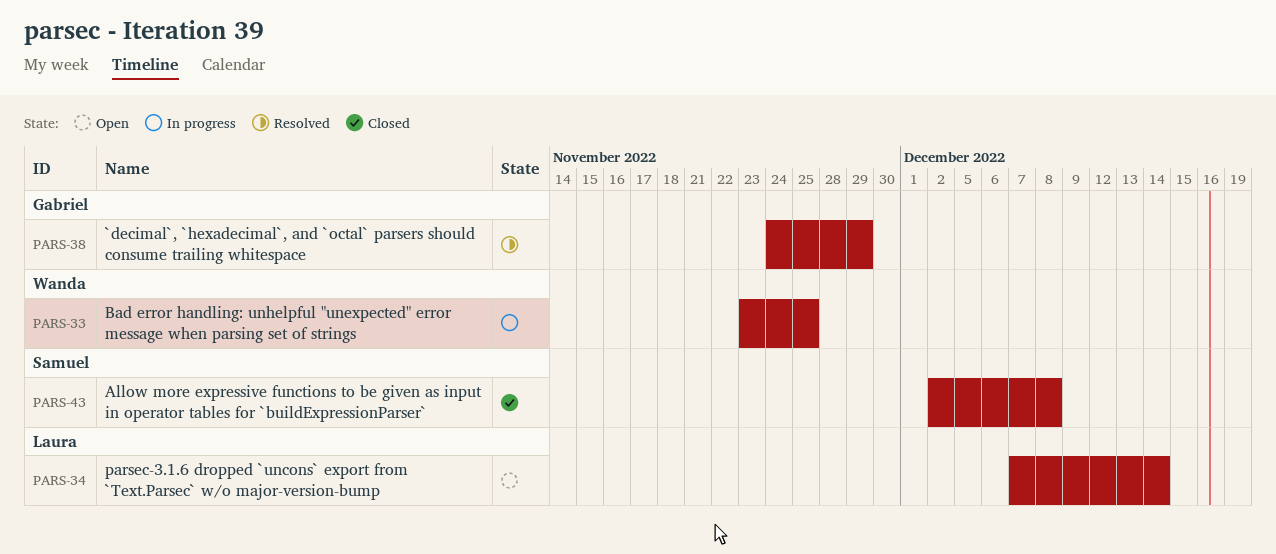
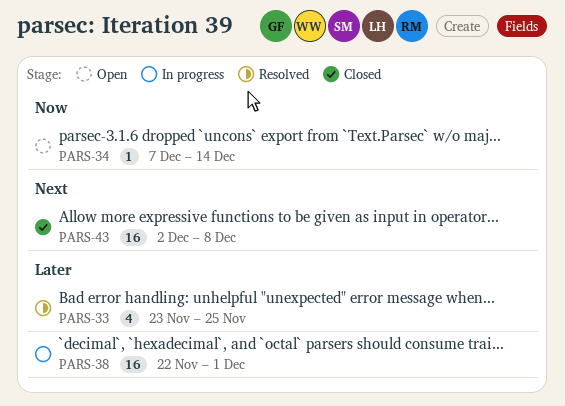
PARS-33, status: In progress -> Resolved
PARS-38, status: Resolved -> In progress
PARS-38, start: Nov 24 -> Nov 22
PARS-38, due: Nov 29 -> Dec 1

